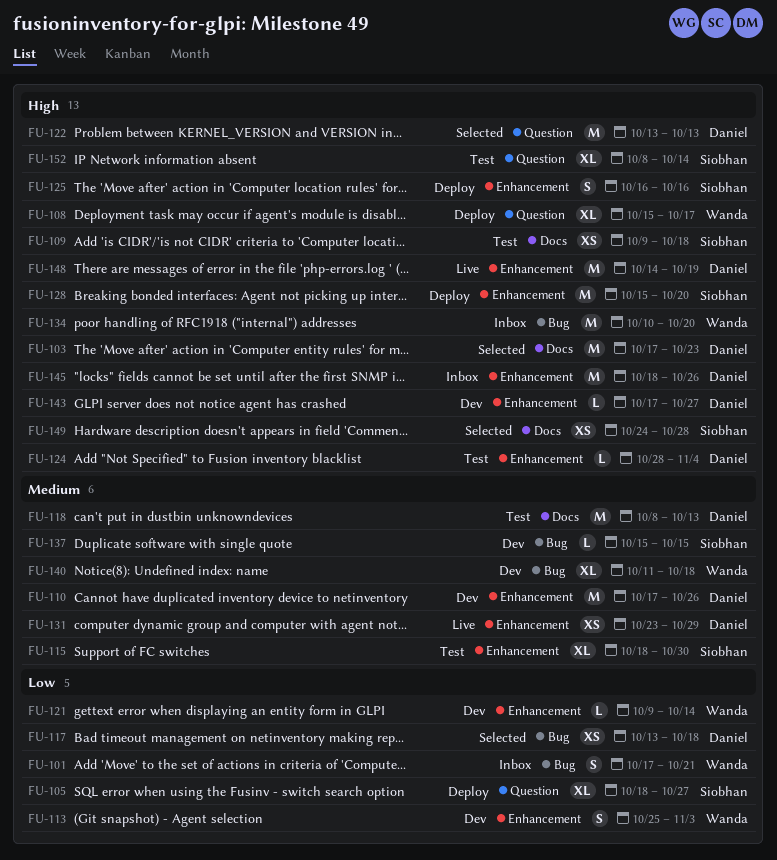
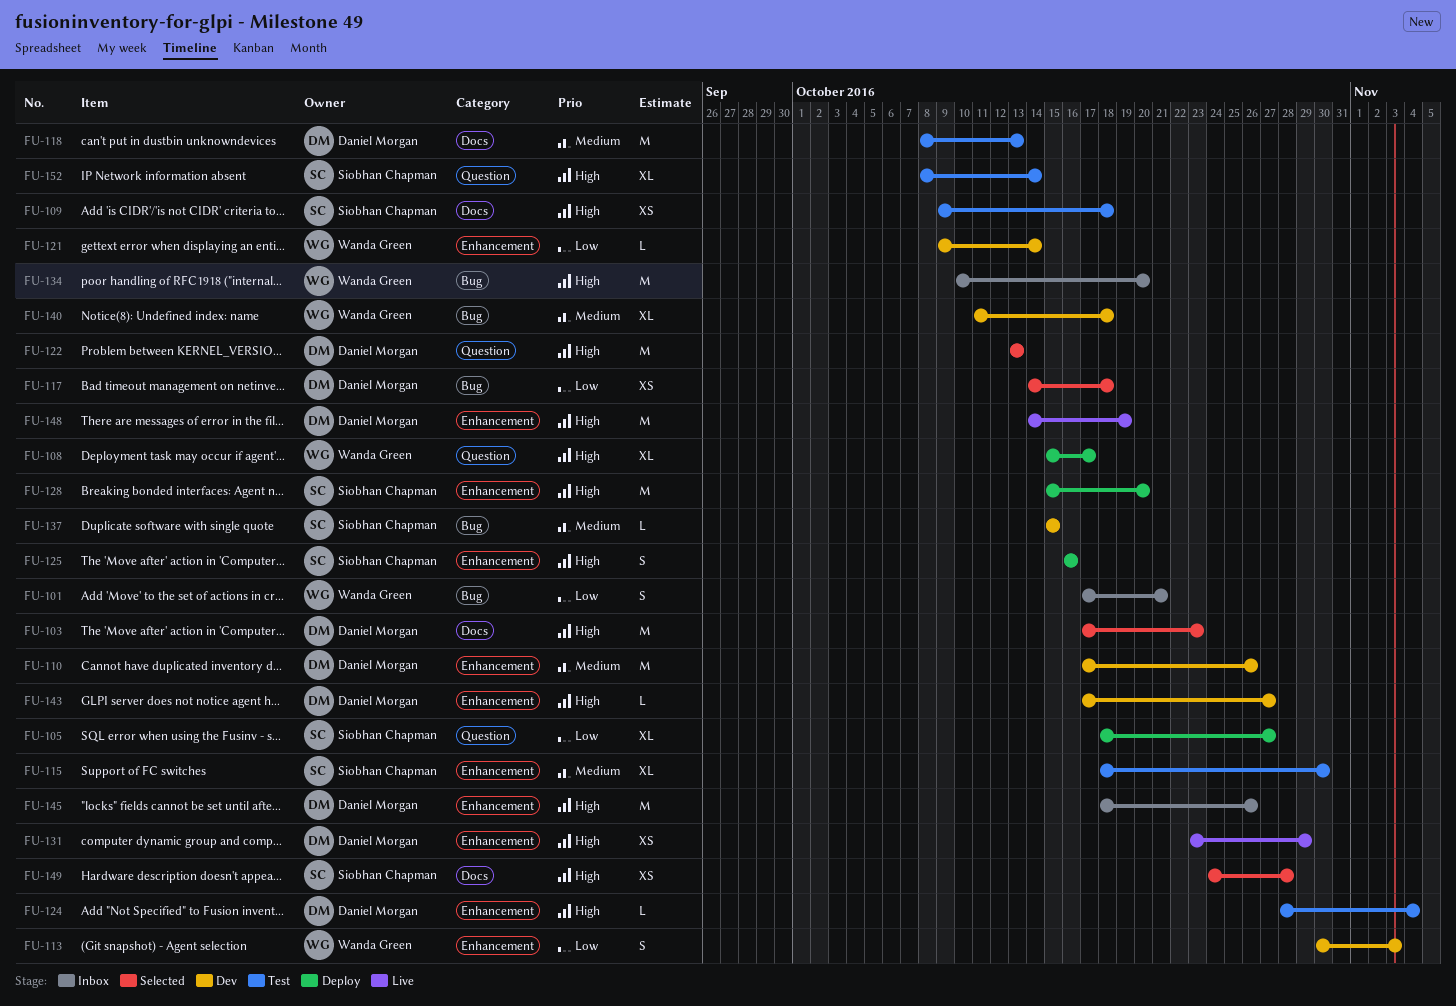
FU-113, start: Oct 25 -> Oct 30
FU-117, start: Oct 13 -> Oct 14
FU-131, priority: Medium -> High

